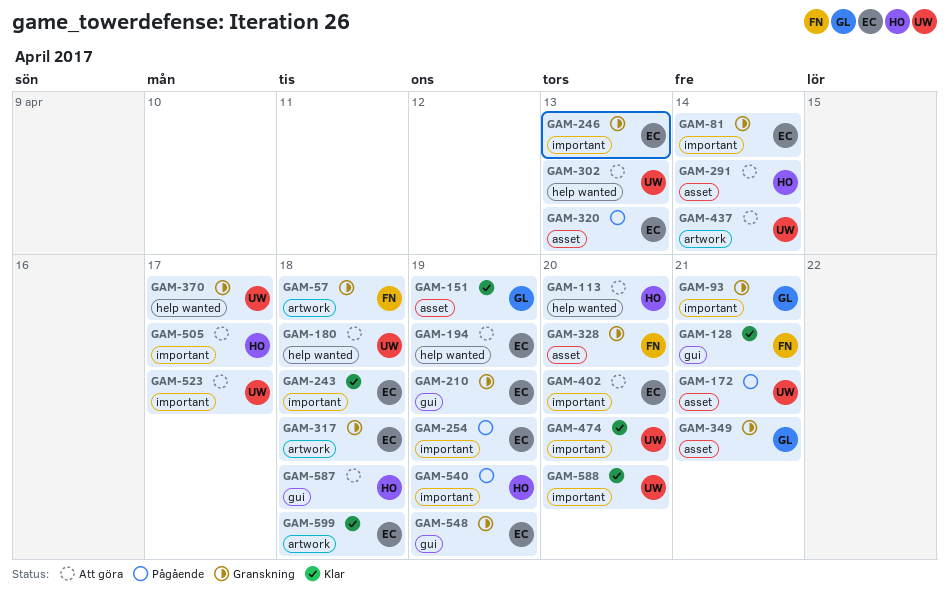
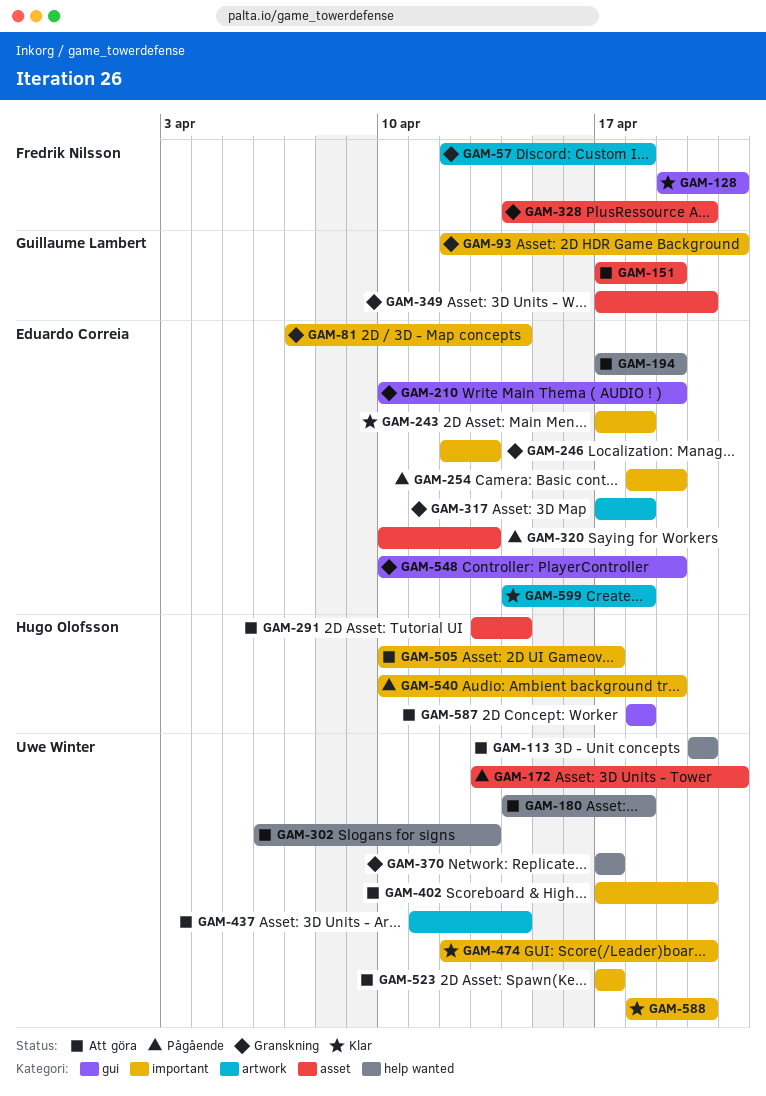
GAM-113, owner: Hugo Olofsson -> Uwe Winter
GAM-151, status: Klar -> Att göra
GAM-349, due: Apr 21 -> Apr 20
GAM-402, owner: Eduardo Correia -> Uwe Winter

